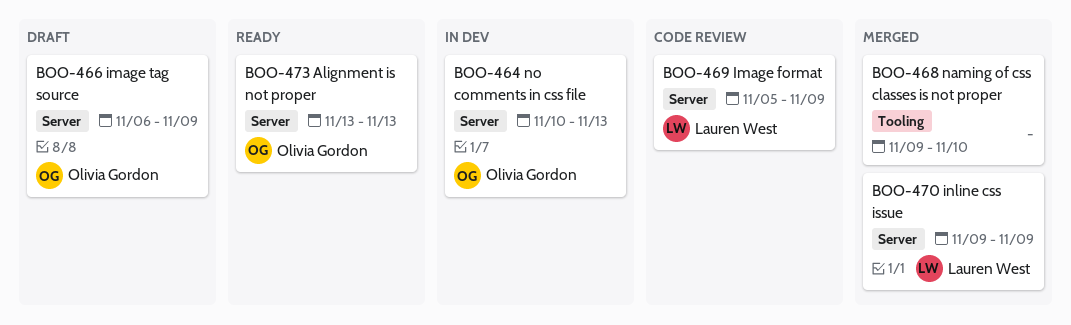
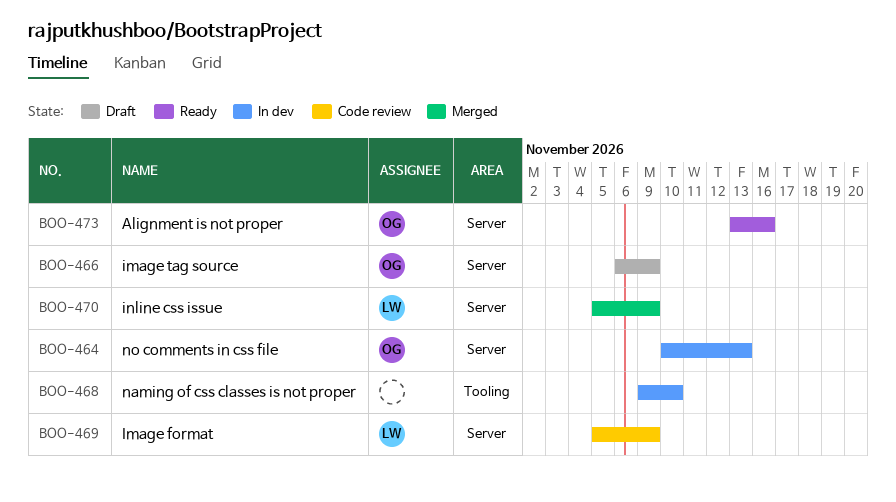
BOO-468, status: Merged -> In dev
BOO-470, start: Nov 9 -> Nov 5
BOO-473, due: Nov 13 -> Nov 16

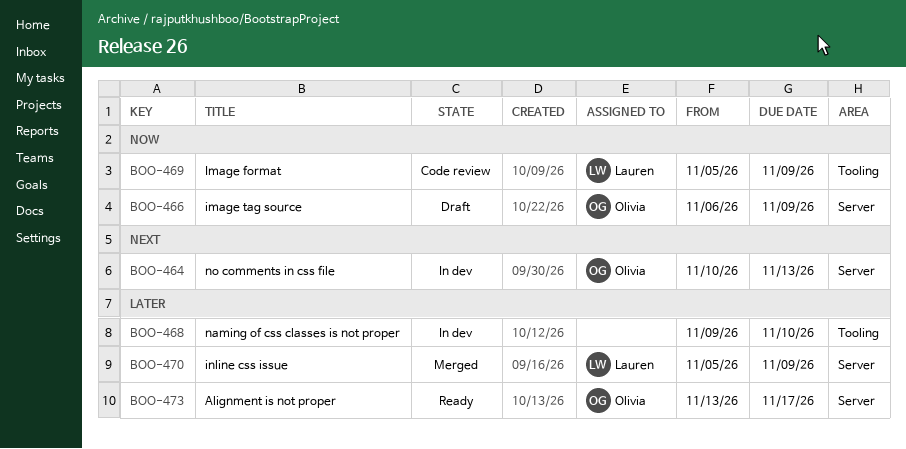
BOO-469, label: Server -> Tooling
BOO-473, due: Nov 16 -> Nov 17

